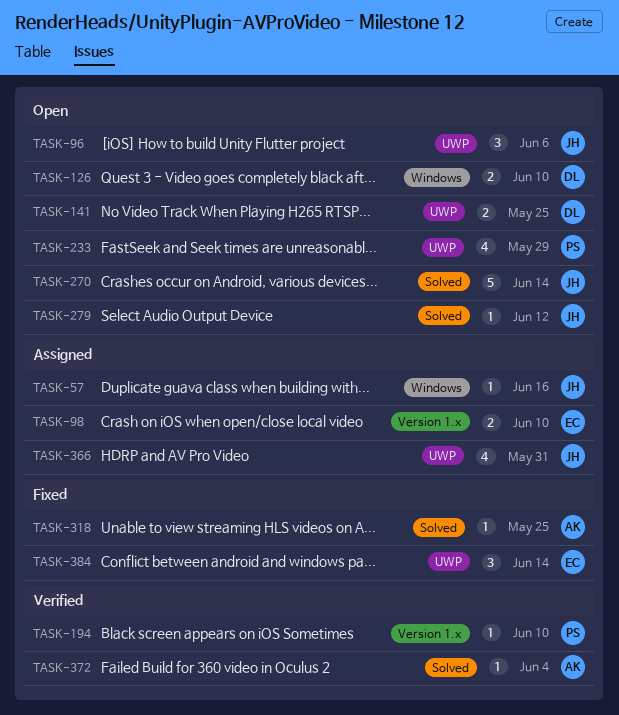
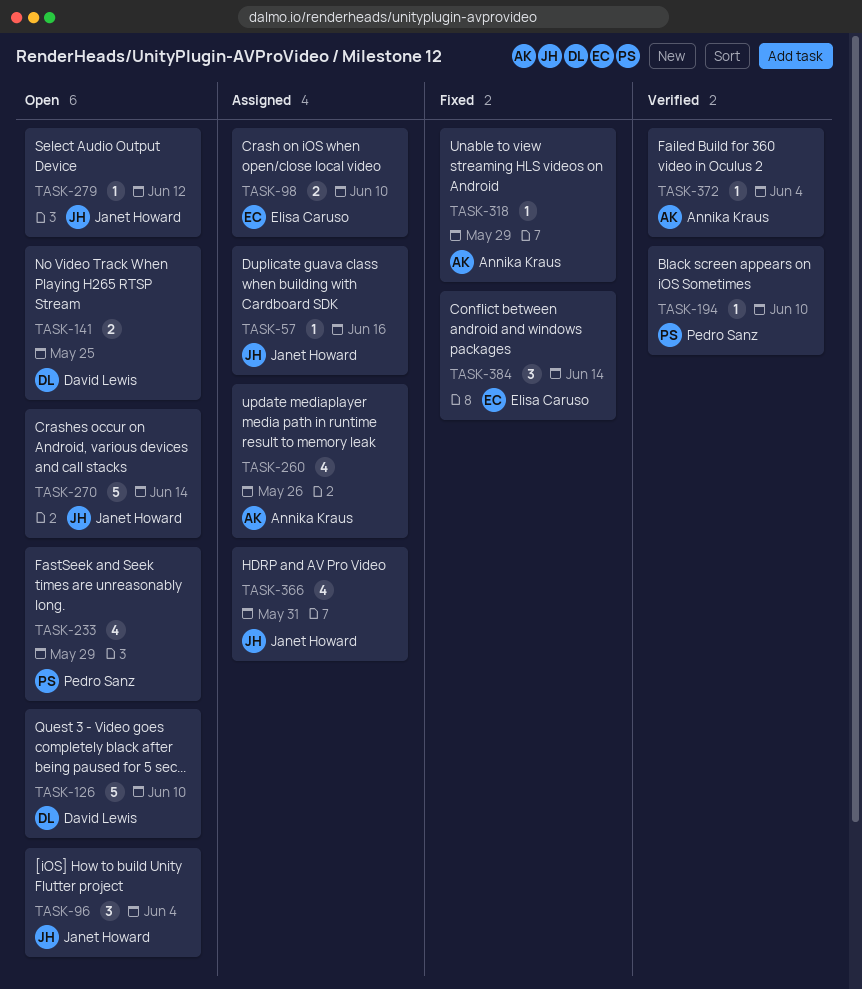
TASK-96, due: Jun 6 -> Jun 4
TASK-126, estimate: 2 -> 5
TASK-260: none -> present
TASK-318, due: May 25 -> May 29

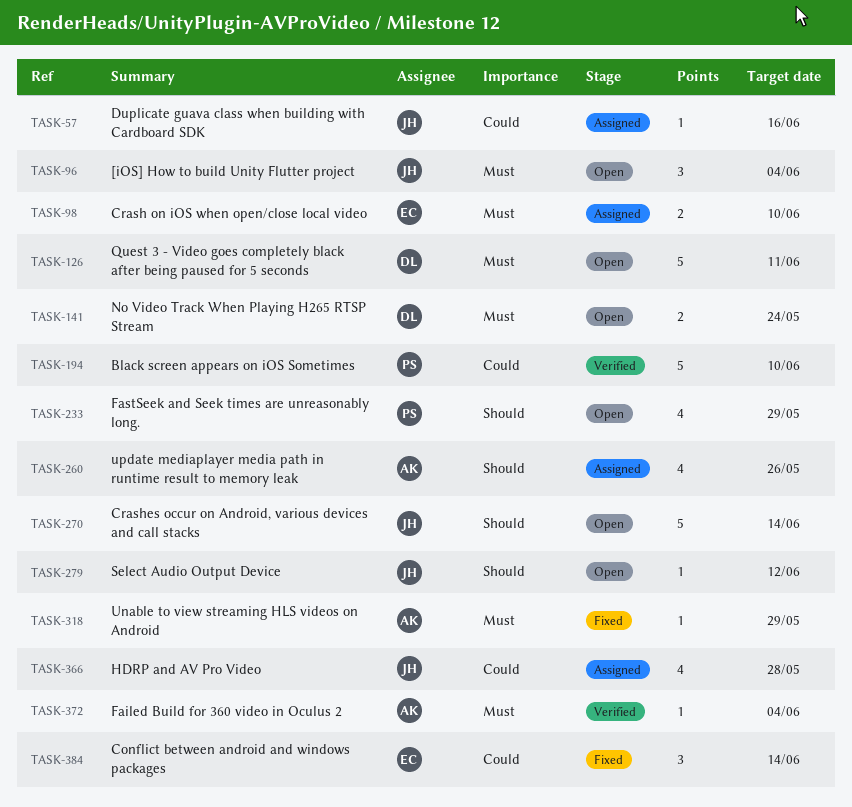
TASK-126, due: Jun 10 -> Jun 11
TASK-141, due: May 25 -> May 24
TASK-194, estimate: 1 -> 5
TASK-366, due: May 31 -> May 28

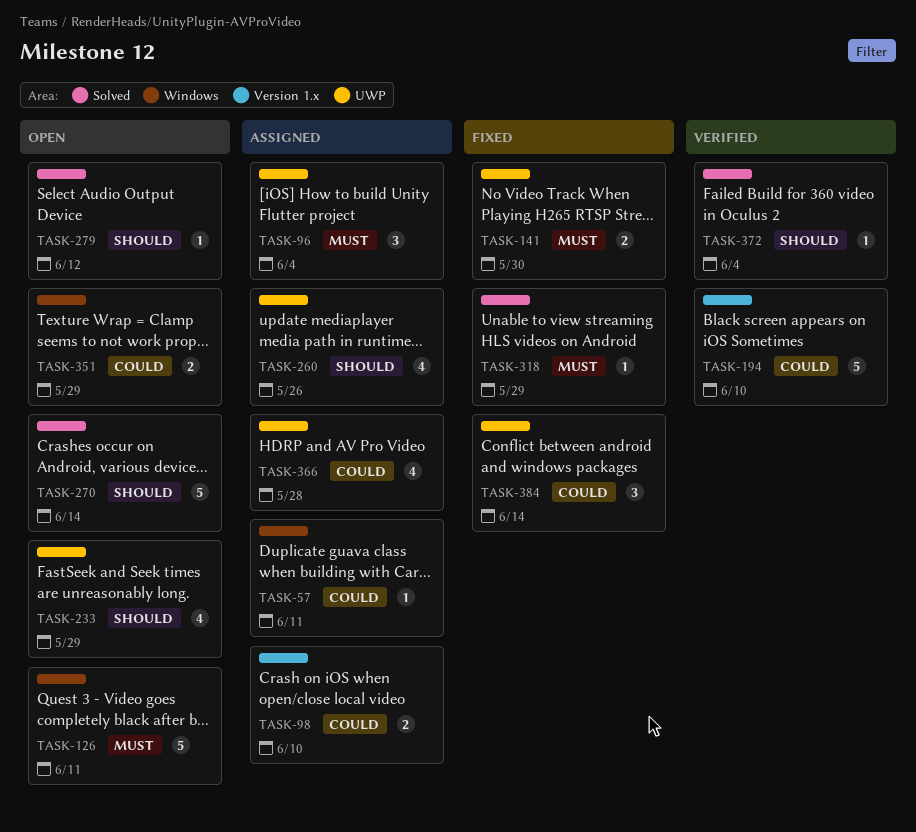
TASK-57, due: Jun 16 -> Jun 11
TASK-96, status: Open -> Assigned
TASK-98, priority: Must -> Could
TASK-141, status: Open -> Fixed
TASK-141, due: May 24 -> May 30
TASK-351: none -> present
TASK-372, priority: Must -> Should

